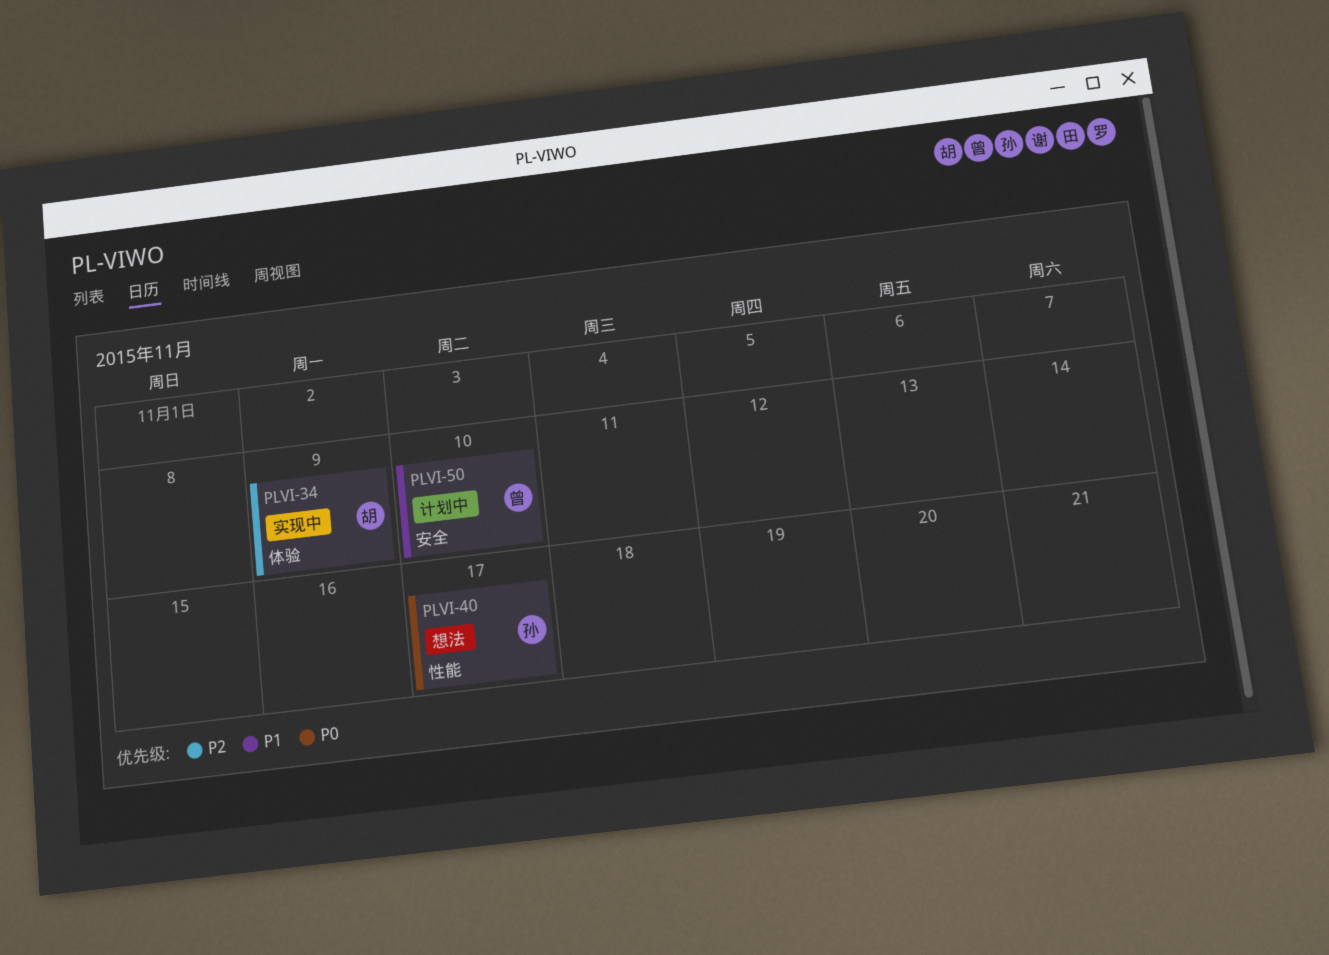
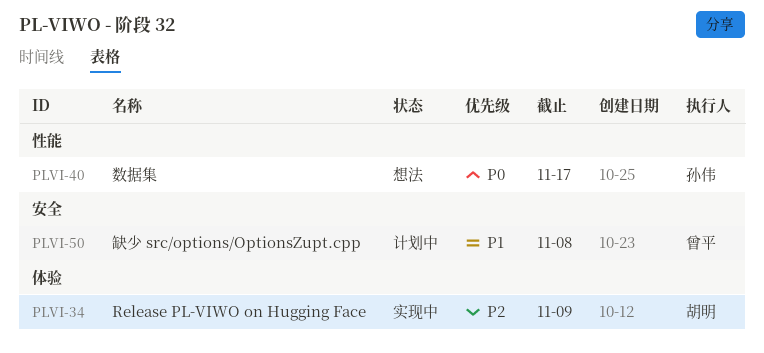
PLVI-50, due: Nov 10 -> Nov 8

